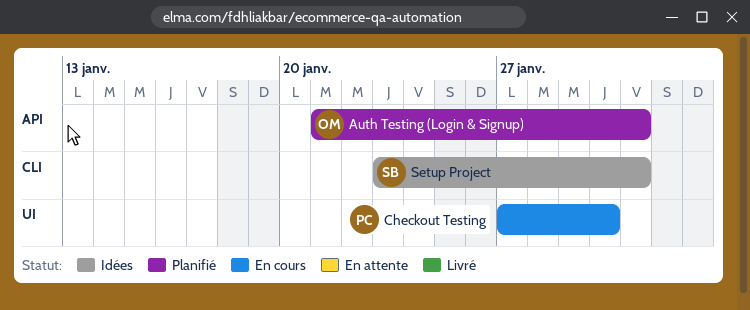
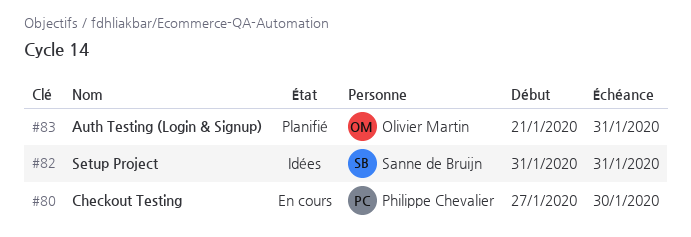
Setup Project, start: Jan 23 -> Jan 31

